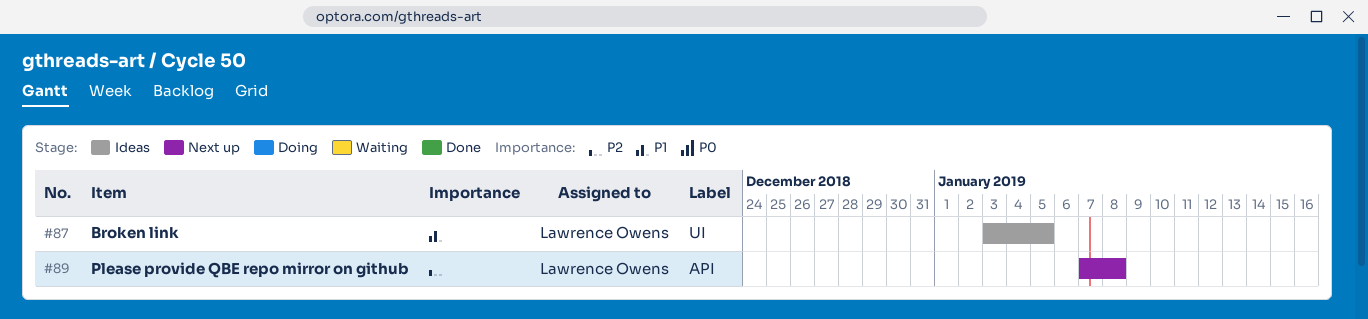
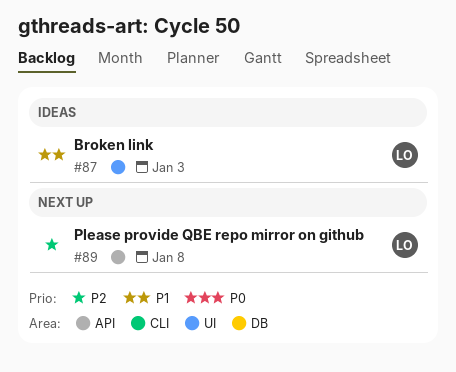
#87, due: Jan 5 -> Jan 3

